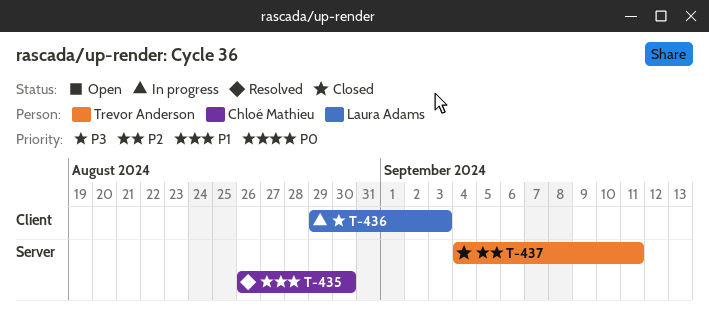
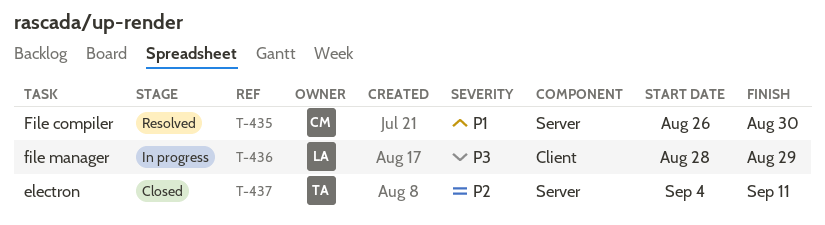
T-436, start: Aug 29 -> Aug 28
T-436, due: Sep 3 -> Aug 29

